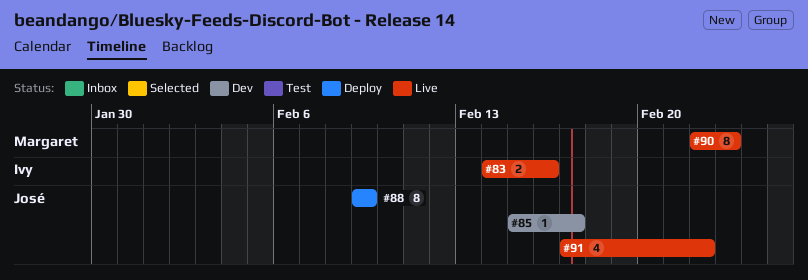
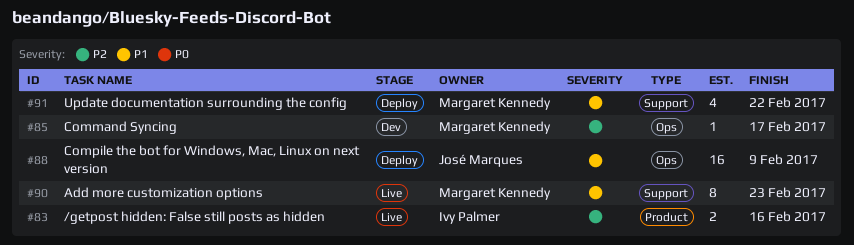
#85, owner: José Marques -> Margaret Kennedy
#88, estimate: 8 -> 16
#91, status: Live -> Deploy
#91, owner: José Marques -> Margaret Kennedy

